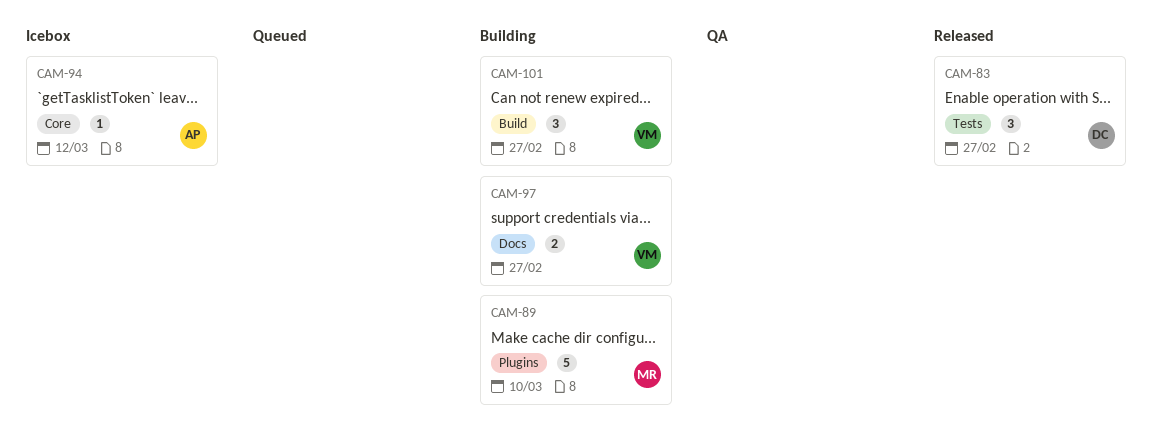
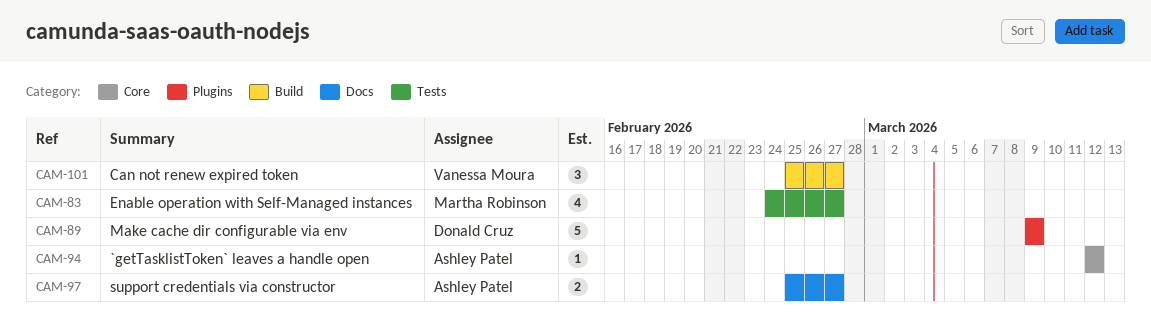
CAM-83, owner: Donald Cruz -> Martha Robinson
CAM-83, estimate: 3 -> 4
CAM-89, owner: Martha Robinson -> Donald Cruz
CAM-89, due: Mar 10 -> Mar 9
CAM-97, owner: Vanessa Moura -> Ashley Patel

